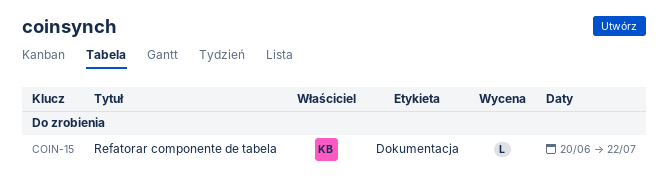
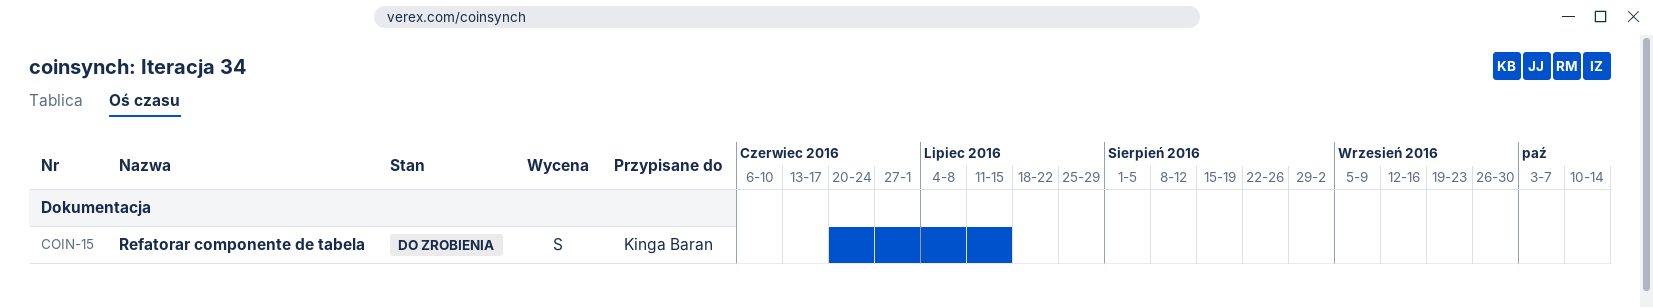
COIN-15, estimate: L -> S
COIN-15, due: Jul 22 -> Jul 15

